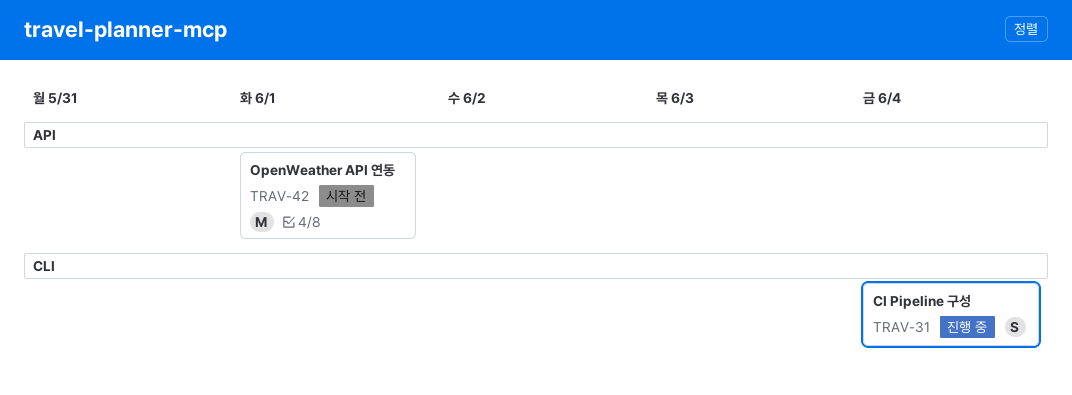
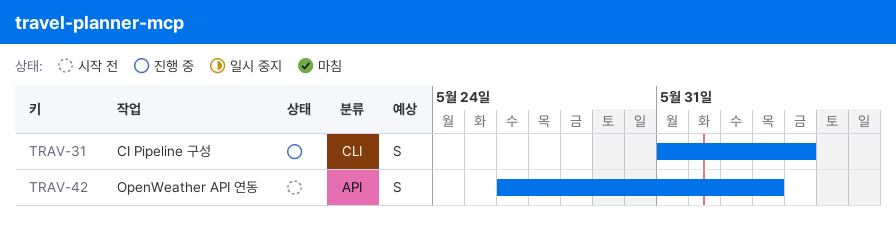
TRAV-42, estimate: M -> S
TRAV-42, due: Jun 1 -> Jun 3

